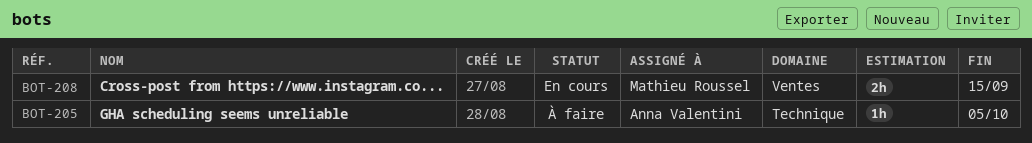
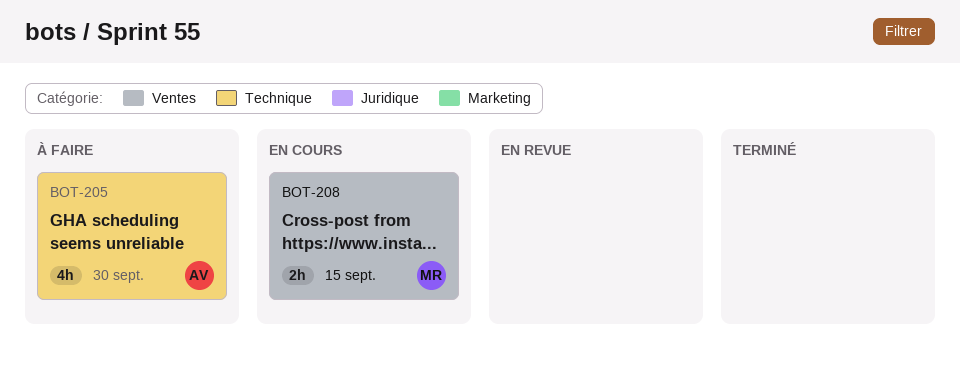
BOT-205, estimate: 1h -> 4h
BOT-205, due: Oct 5 -> Sep 30

